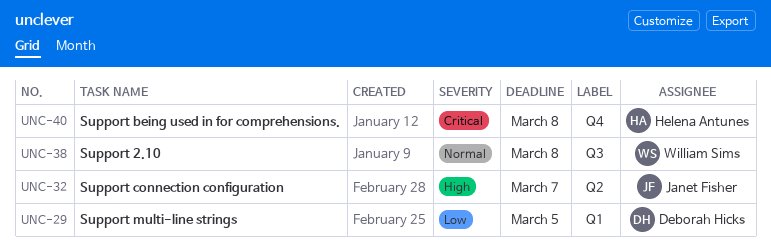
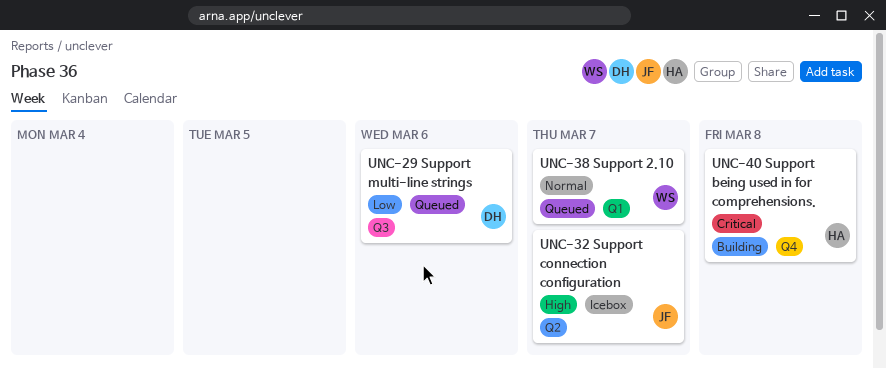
UNC-29, label: Q1 -> Q3
UNC-29, due: Mar 5 -> Mar 6
UNC-38, label: Q3 -> Q1
UNC-38, due: Mar 8 -> Mar 7

